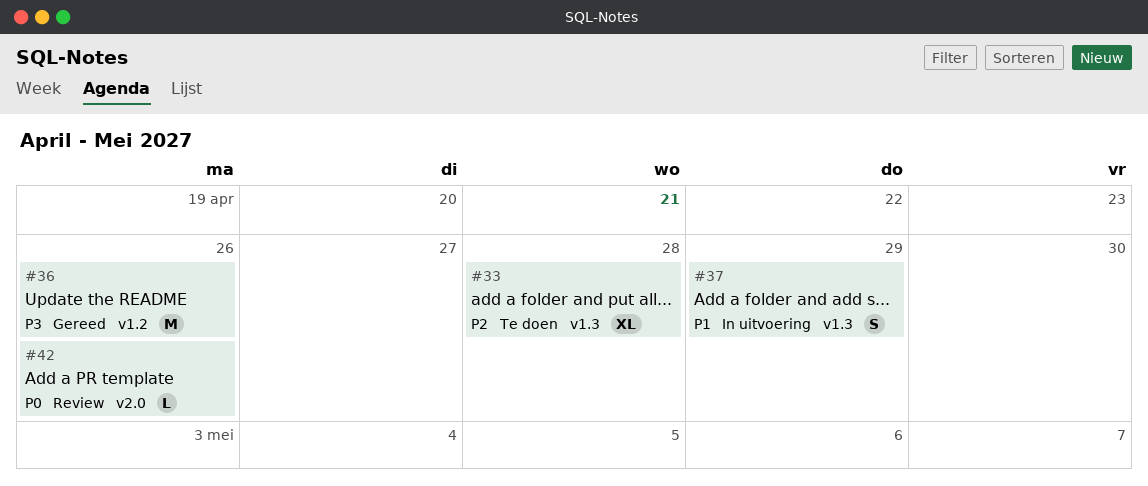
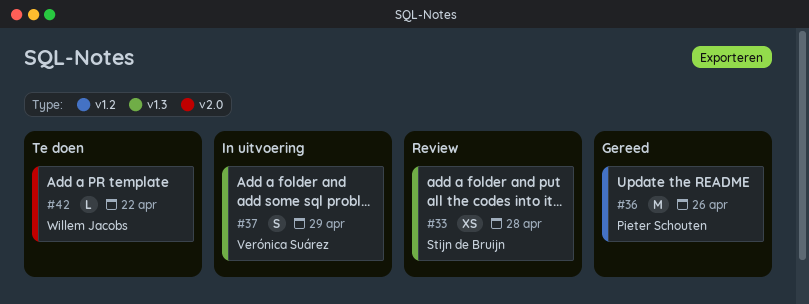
#33, status: Te doen -> Review
#33, estimate: XL -> XS
#42, status: Review -> Te doen
#42, due: Apr 26 -> Apr 22

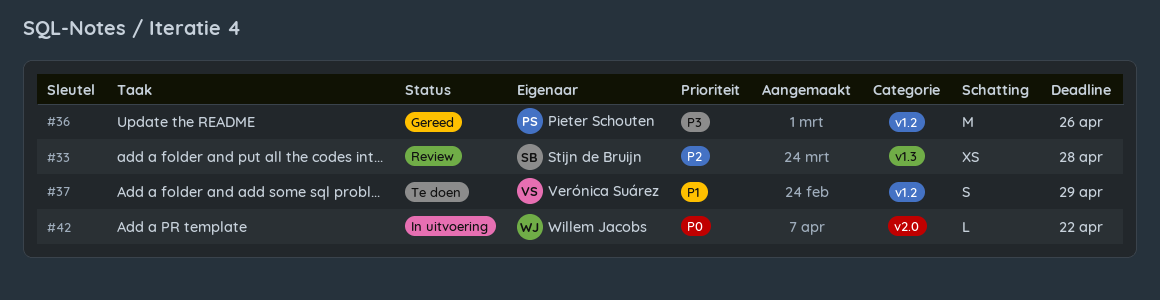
#37, status: In uitvoering -> Te doen
#37, label: v1.3 -> v1.2
#42, status: Te doen -> In uitvoering

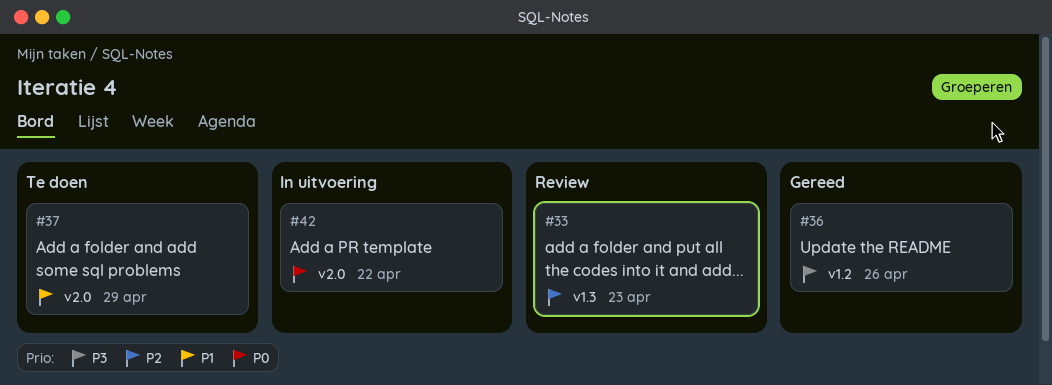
#33, due: Apr 28 -> Apr 23
#37, label: v1.2 -> v2.0

